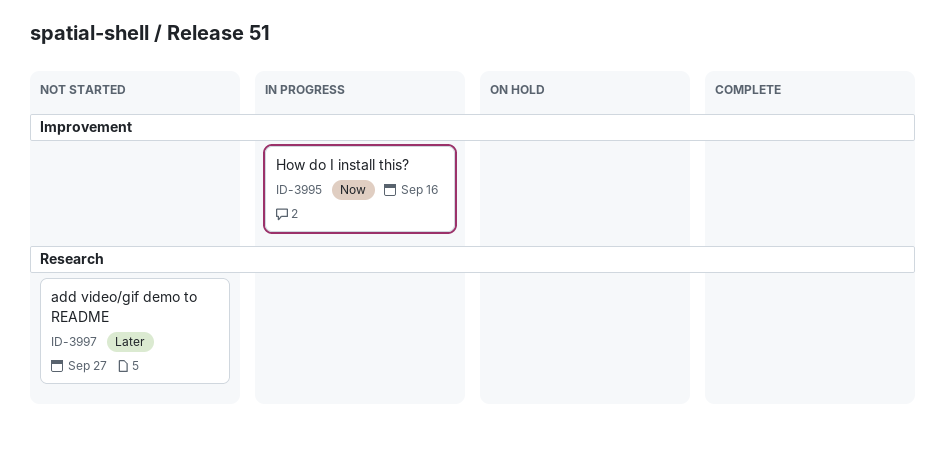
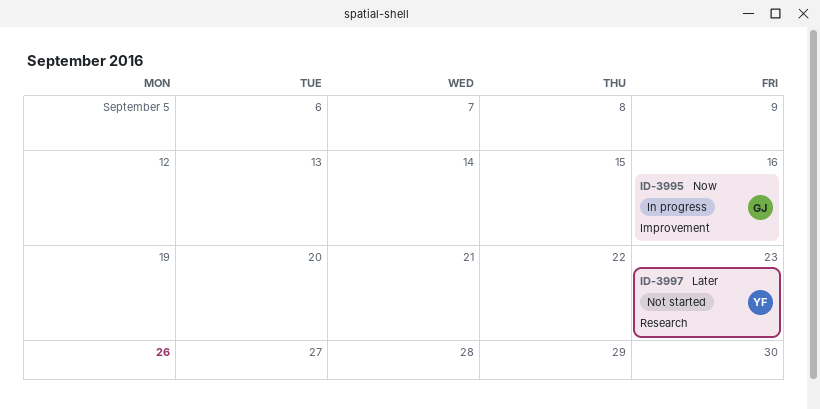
ID-3997, due: Sep 27 -> Sep 23

